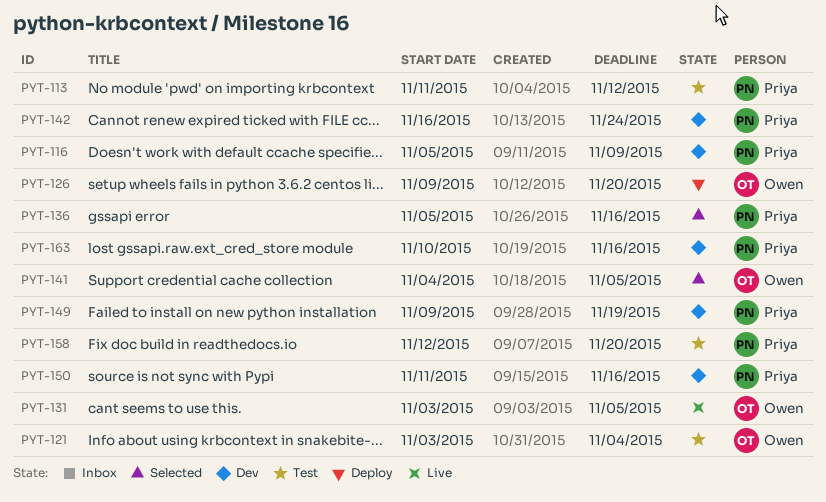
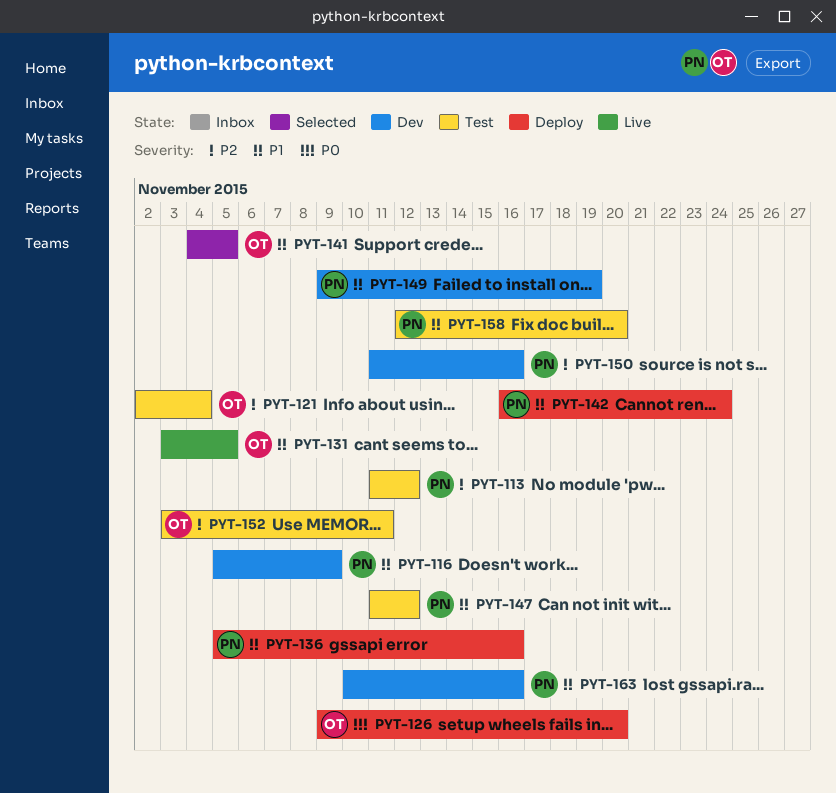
PYT-121, start: Nov 3 -> Nov 2
PYT-136, status: Selected -> Deploy
PYT-142, status: Dev -> Deploy
PYT-147: none -> present
PYT-152: none -> present

